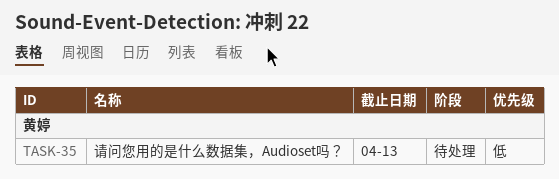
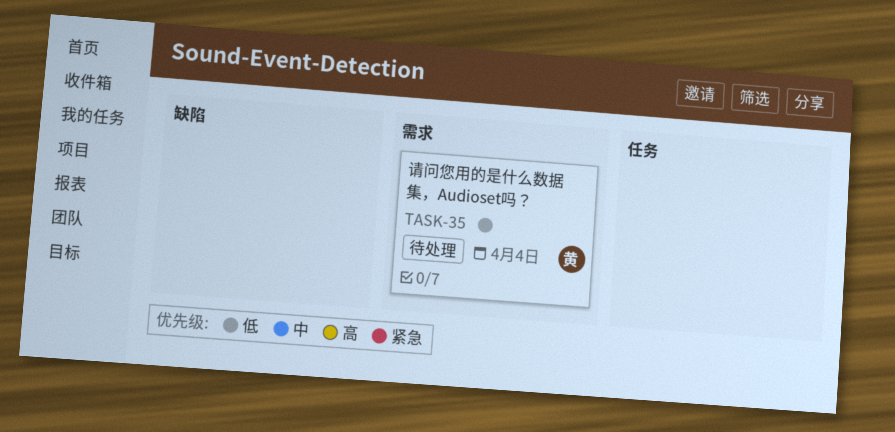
TASK-35, due: Apr 13 -> Apr 4

